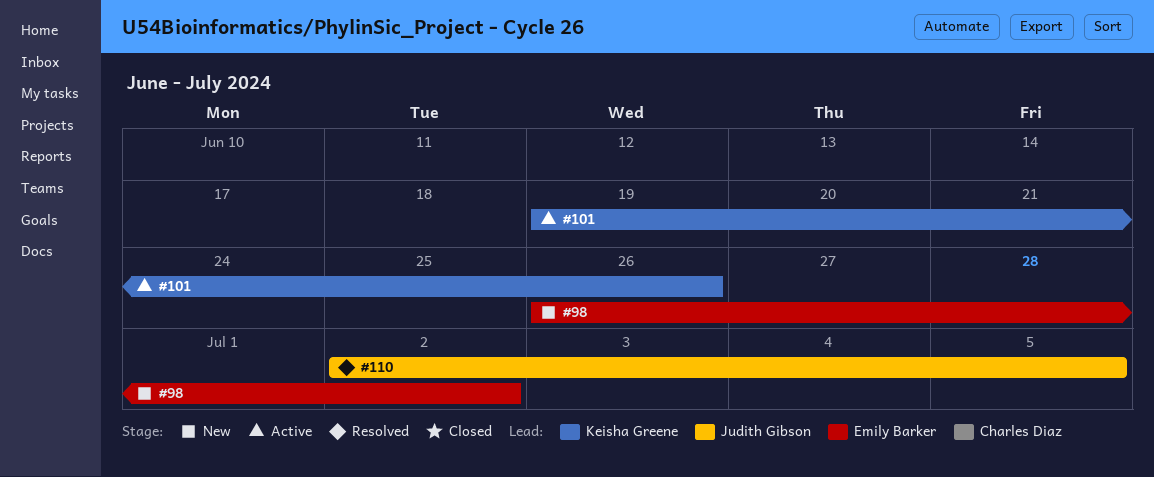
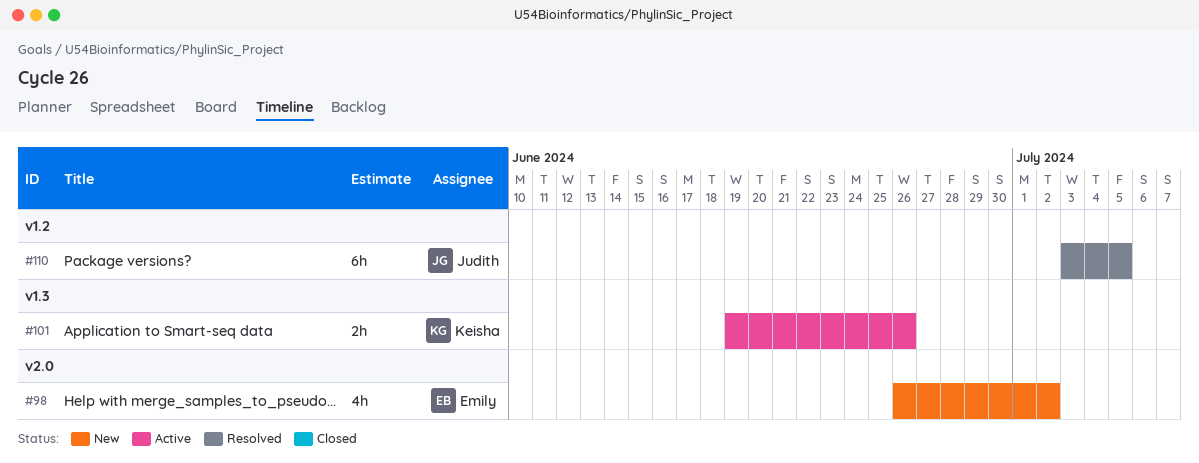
#110, start: Jul 2 -> Jul 3

